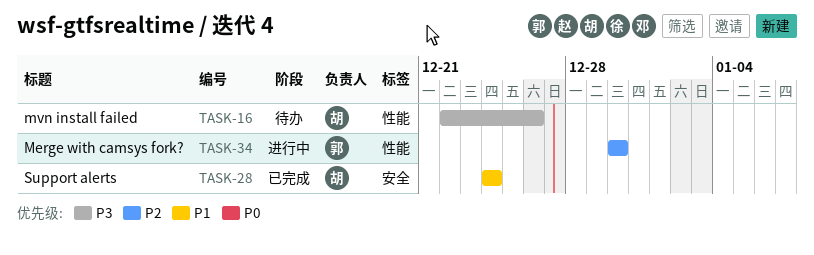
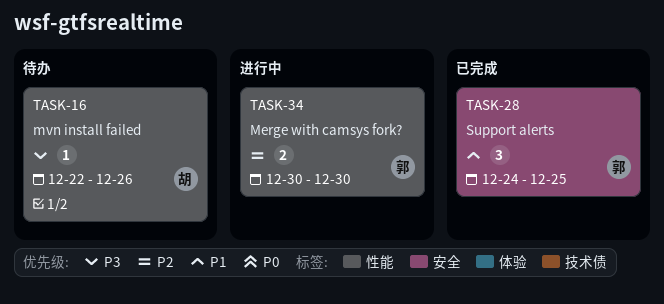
TASK-28, owner: 胡 -> 郭
TASK-28, due: Dec 24 -> Dec 25

